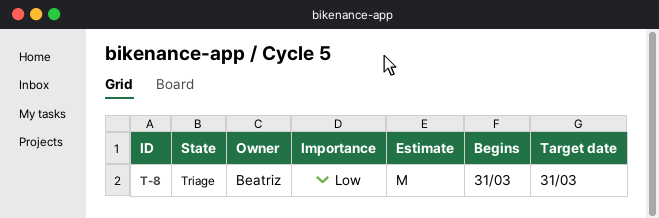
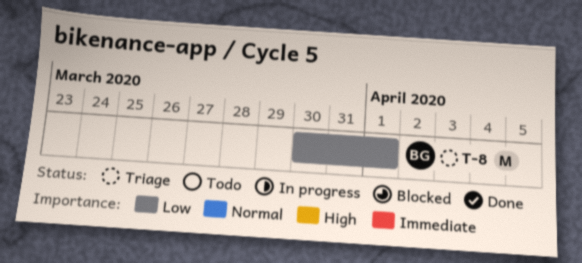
T-8, start: Mar 31 -> Mar 30
T-8, due: Mar 31 -> Apr 1

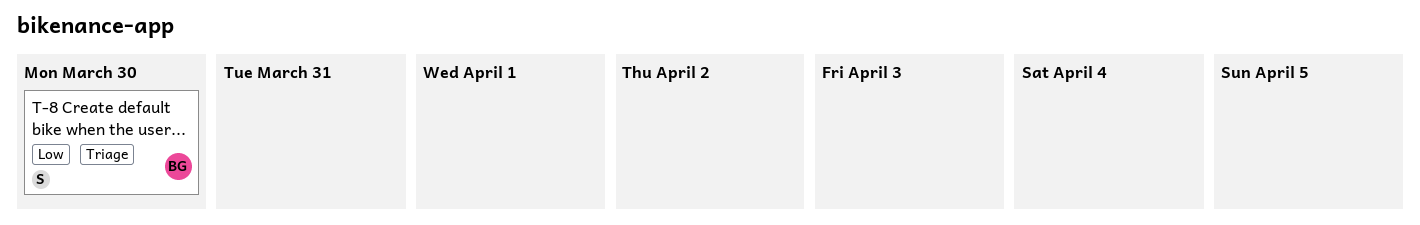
T-8, estimate: M -> S
T-8, due: Apr 1 -> Mar 30

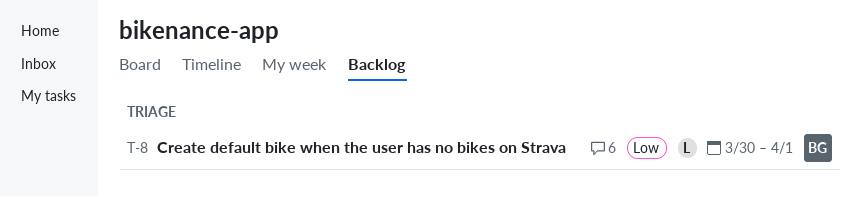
T-8, estimate: S -> L
T-8, due: Mar 30 -> Apr 1

